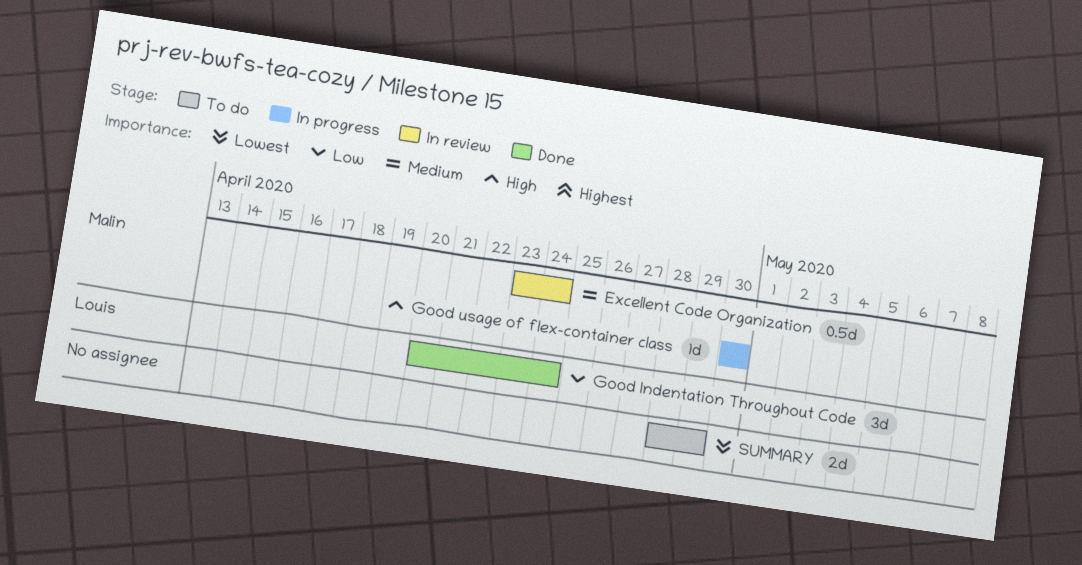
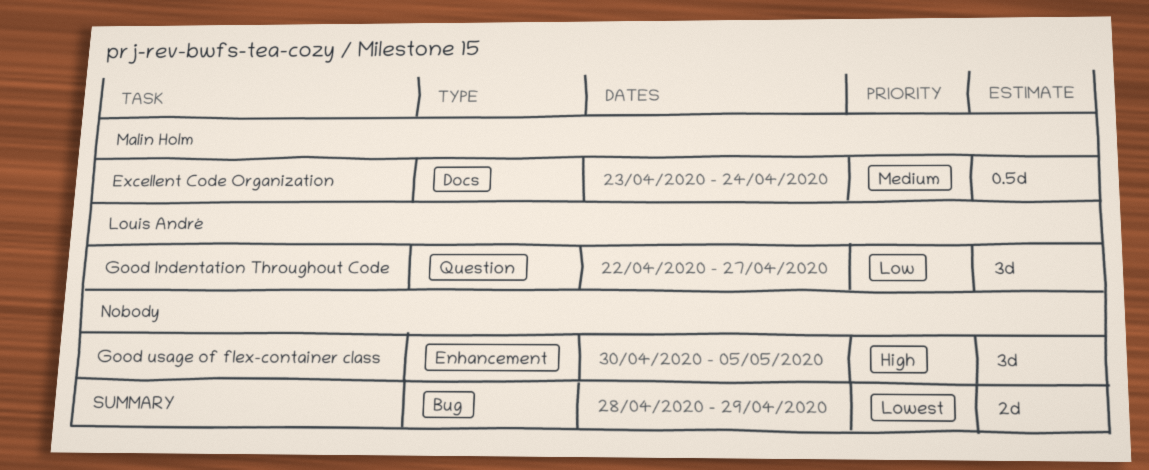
Good Indentation Throughout Code, start: Apr 20 -> Apr 22
Good Indentation Throughout Code, due: Apr 24 -> Apr 27
Good usage of flex-container class, owner: Malin Holm -> none
Good usage of flex-container class, estimate: 1d -> 3d
Good usage of flex-container class, due: Apr 30 -> May 5

